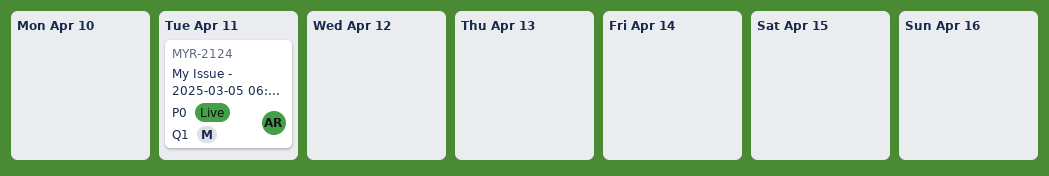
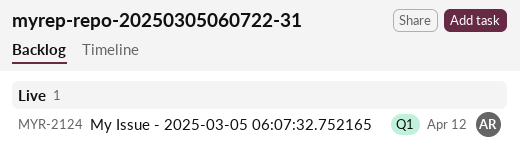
MYR-2124, due: Apr 11 -> Apr 12

